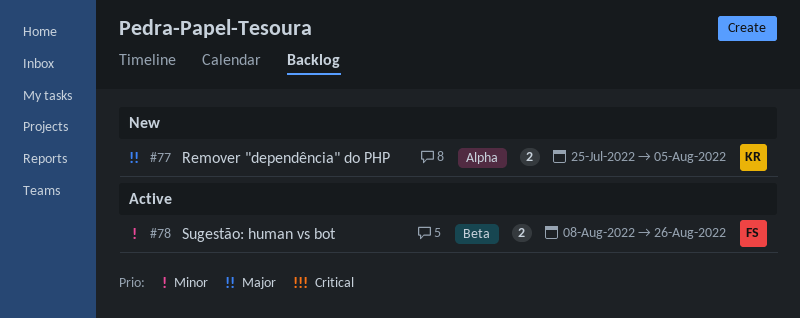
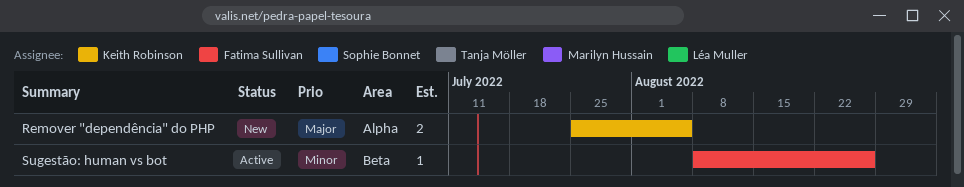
Sugestão: human vs bot, estimate: 2 -> 1

